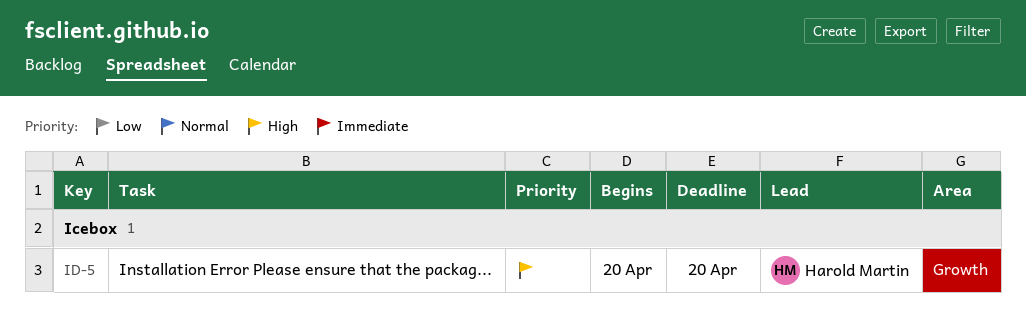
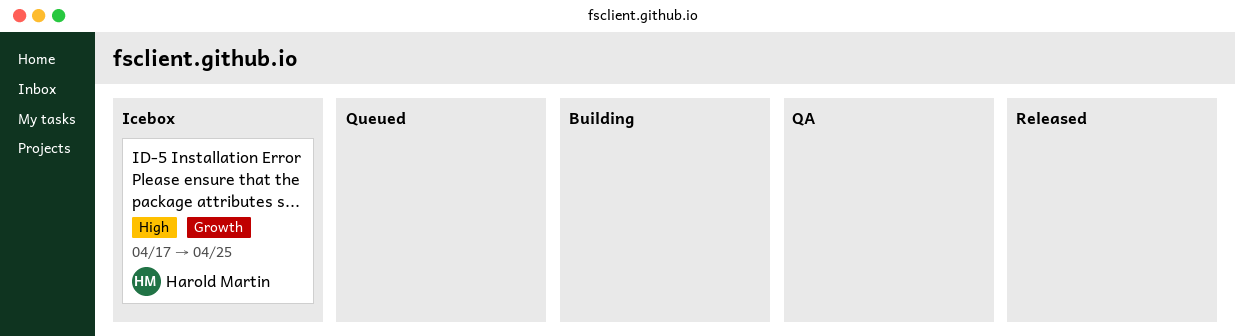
ID-5, start: Apr 20 -> Apr 17
ID-5, due: Apr 20 -> Apr 25

